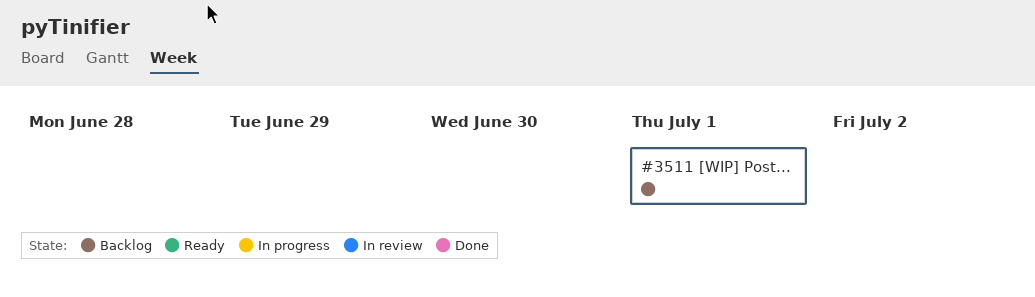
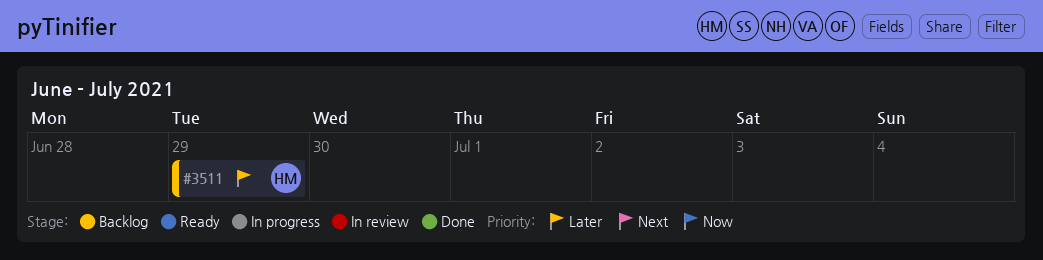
#3511, due: Jul 1 -> Jun 29

